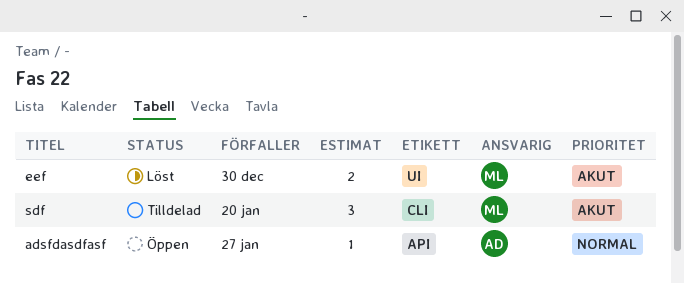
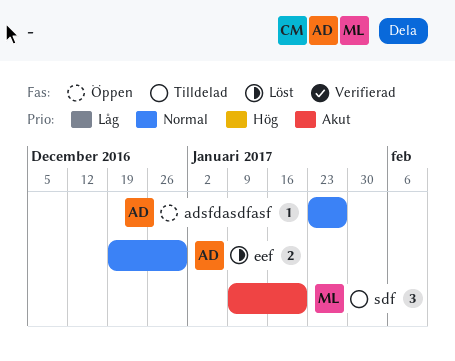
eef, owner: ML -> AD
eef, priority: Akut -> Normal

